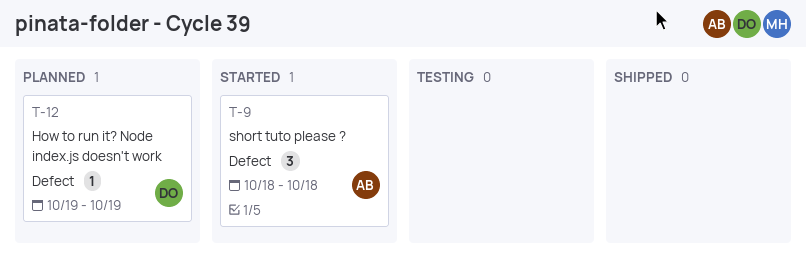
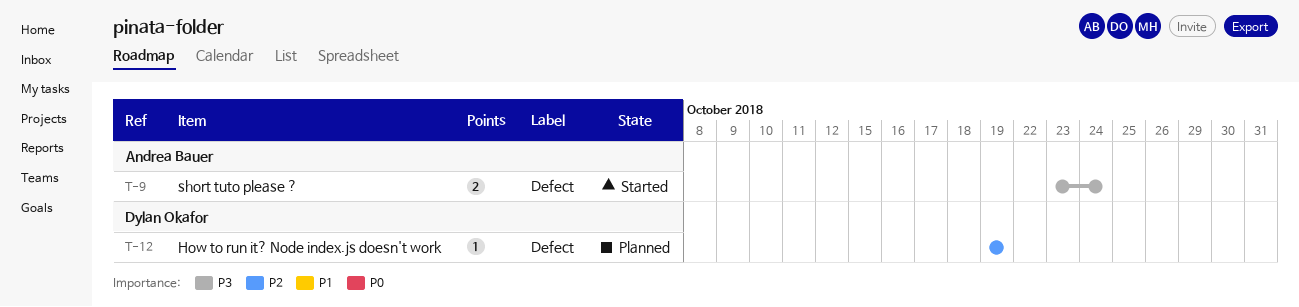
T-9, estimate: 3 -> 2
T-9, start: Oct 18 -> Oct 23
T-9, due: Oct 18 -> Oct 24

